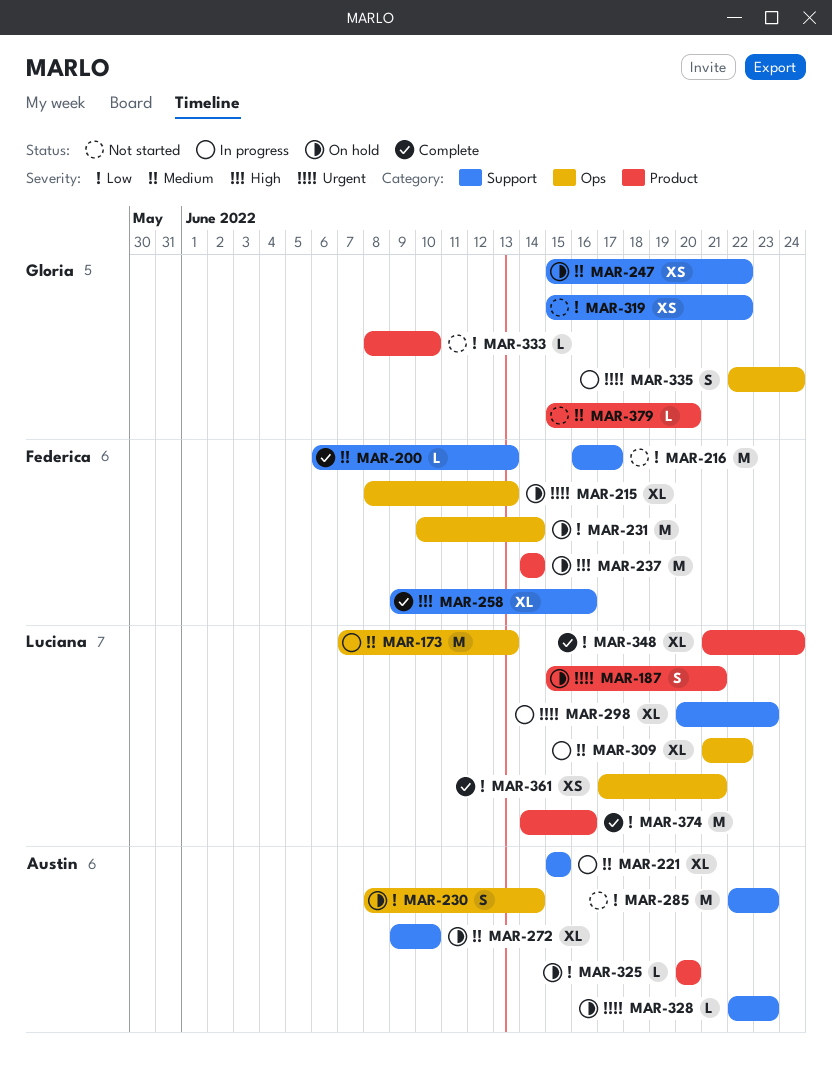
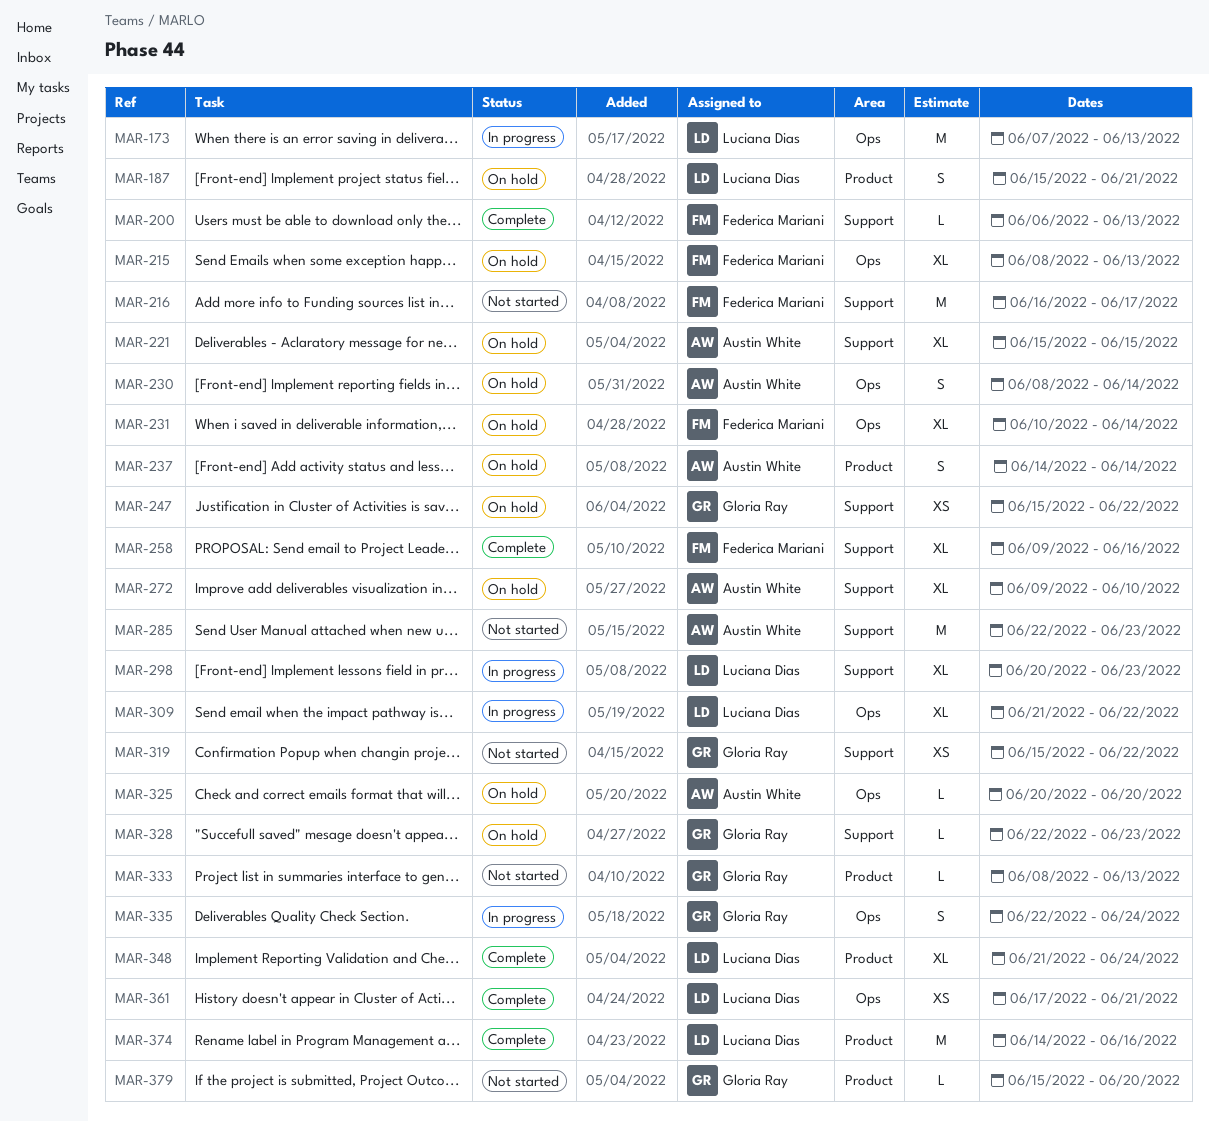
MAR-221, status: In progress -> On hold
MAR-231, estimate: M -> XL
MAR-237, owner: Federica Mariani -> Austin White
MAR-237, estimate: M -> S
MAR-325, label: Product -> Ops
MAR-328, owner: Austin White -> Gloria Ray
MAR-333, due: Jun 10 -> Jun 13

